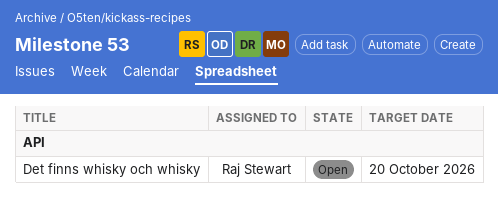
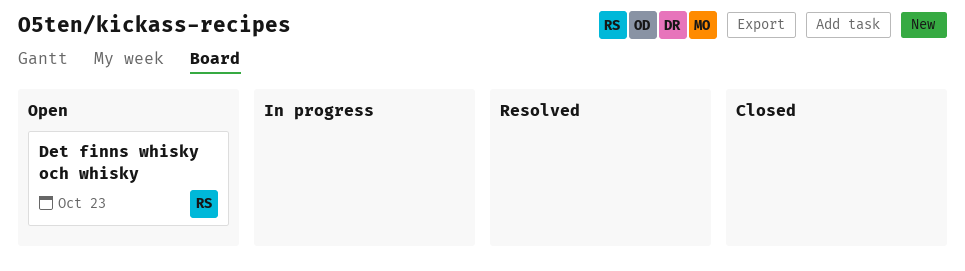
Det finns whisky och whisky, due: Oct 20 -> Oct 23

